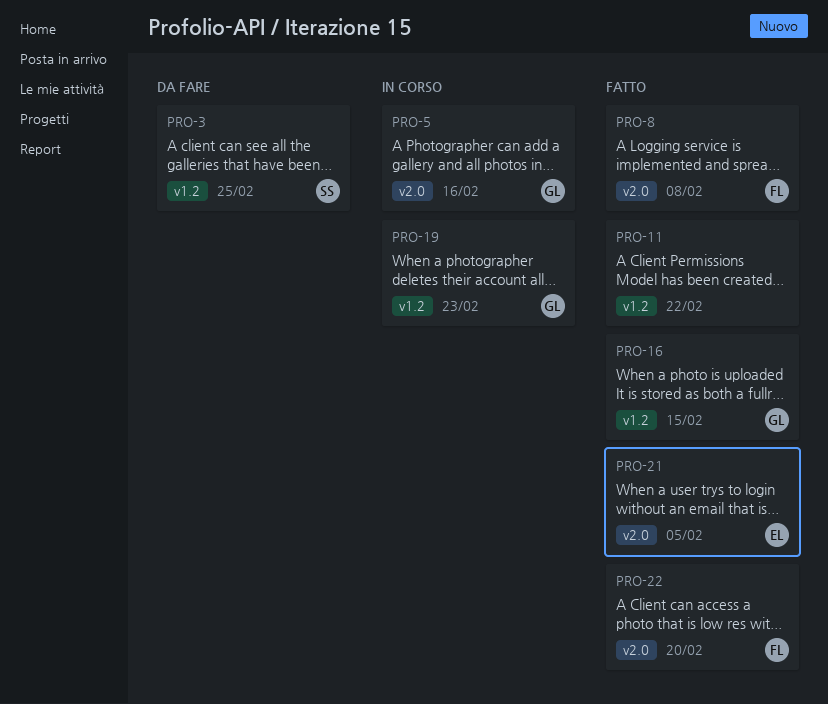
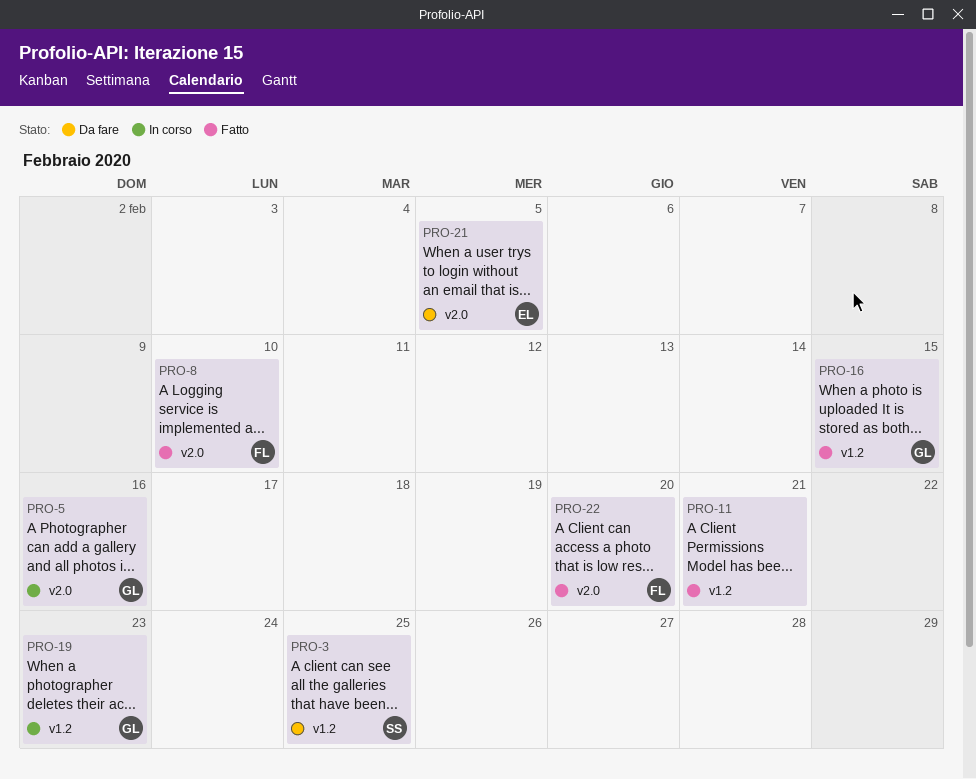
PRO-8, due: Feb 8 -> Feb 10
PRO-11, due: Feb 22 -> Feb 21
PRO-21, status: Fatto -> Da fare

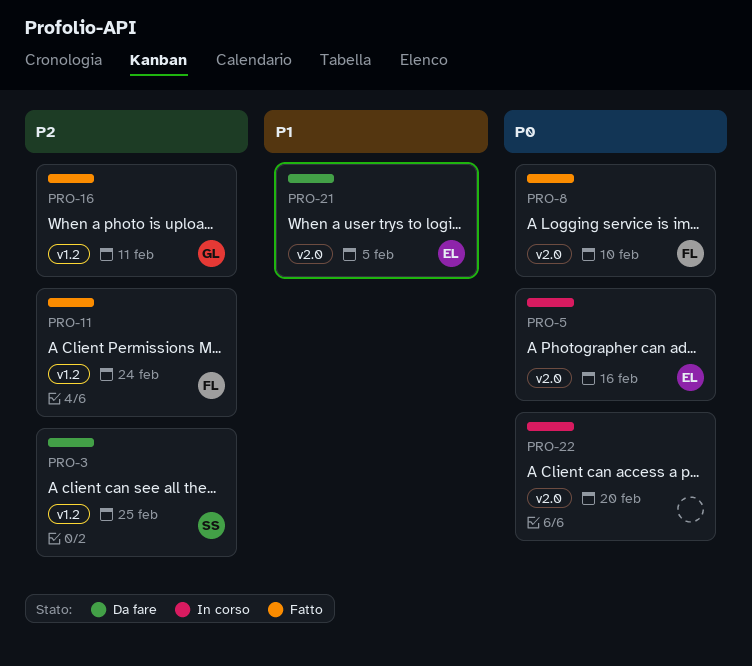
PRO-5, owner: GL -> EL
PRO-11, owner: none -> FL
PRO-11, due: Feb 21 -> Feb 24
PRO-16, due: Feb 15 -> Feb 11
PRO-19: present -> none
PRO-22, status: Fatto -> In corso
PRO-22, owner: FL -> none

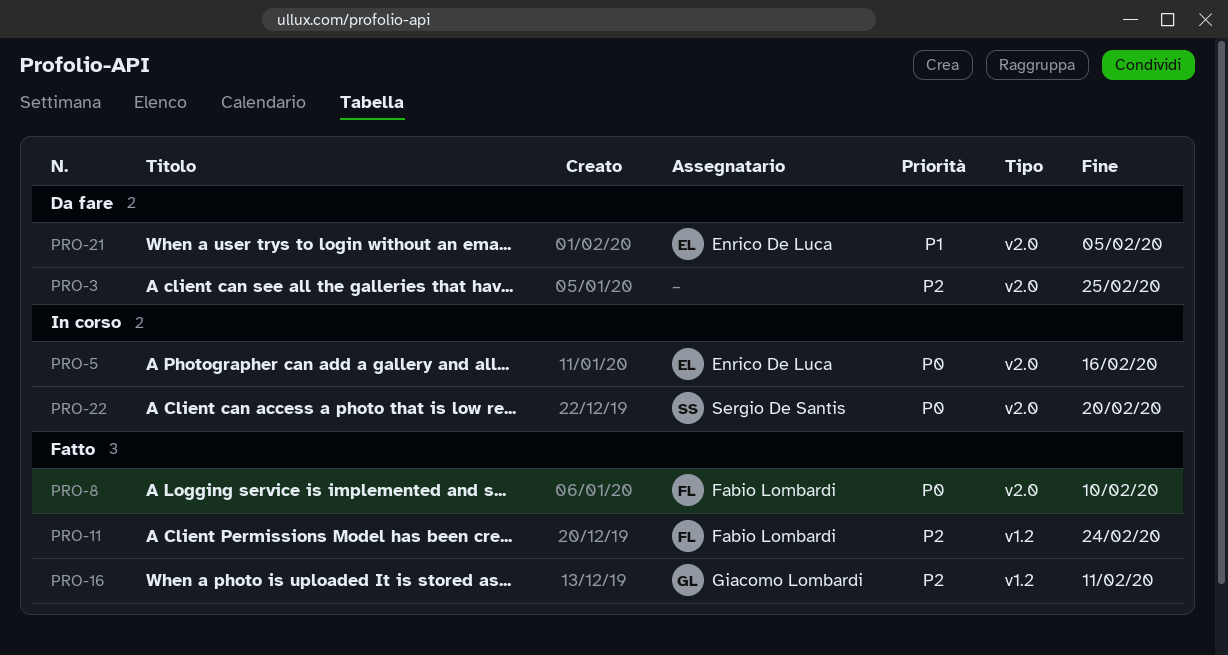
PRO-3, owner: Sergio De Santis -> none
PRO-3, label: v1.2 -> v2.0
PRO-22, owner: none -> Sergio De Santis

